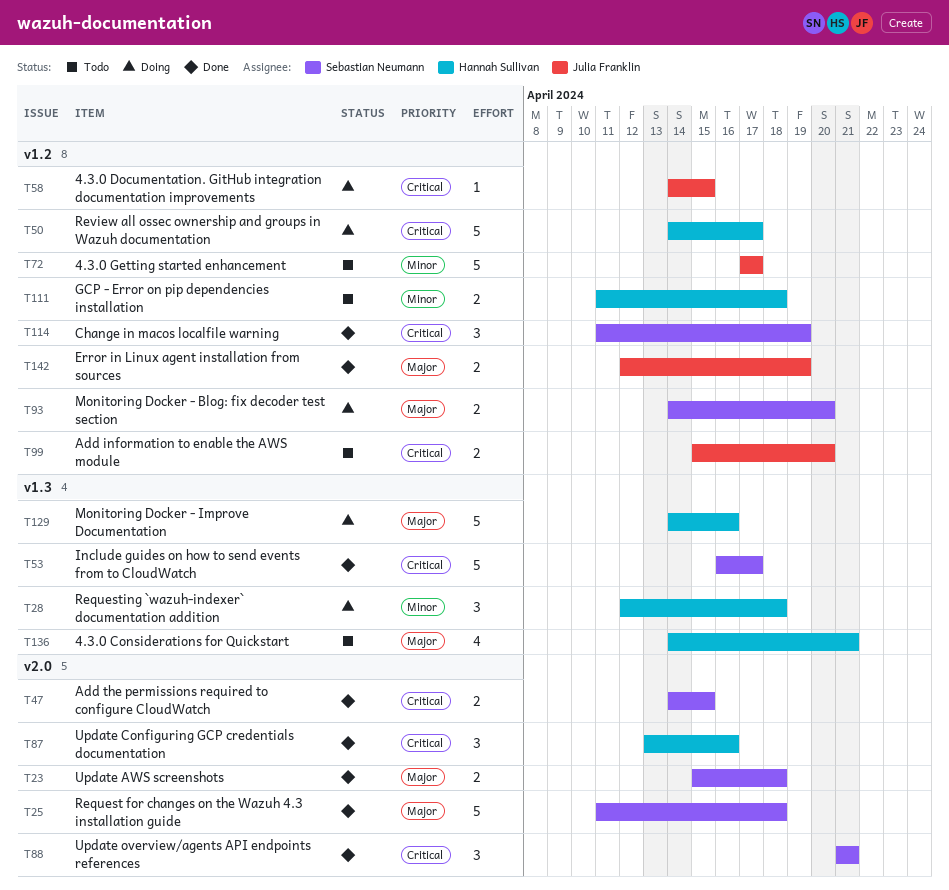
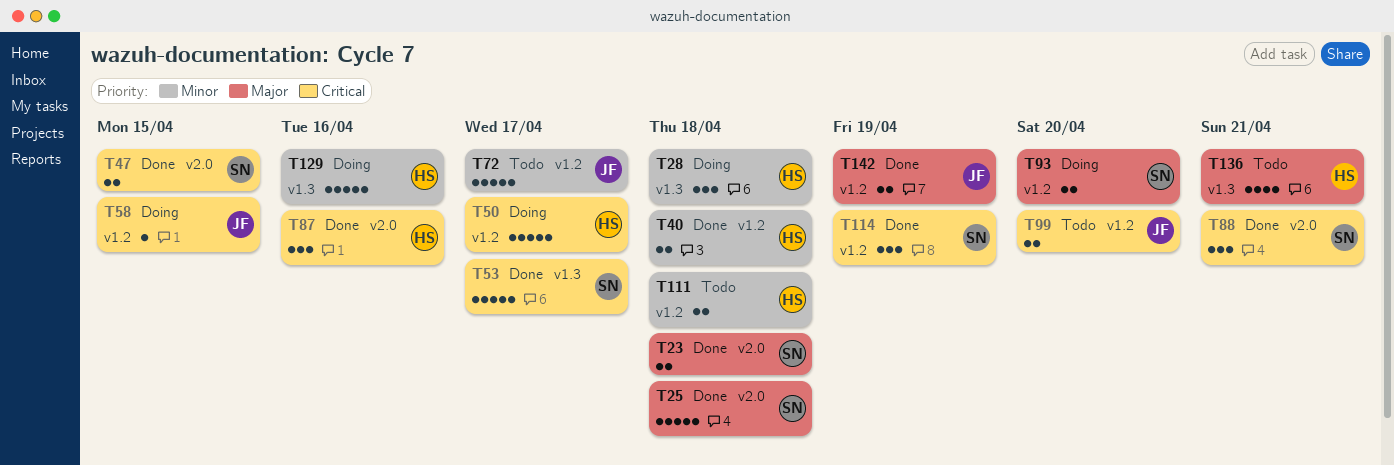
T40: none -> present
T129, priority: Major -> Minor

